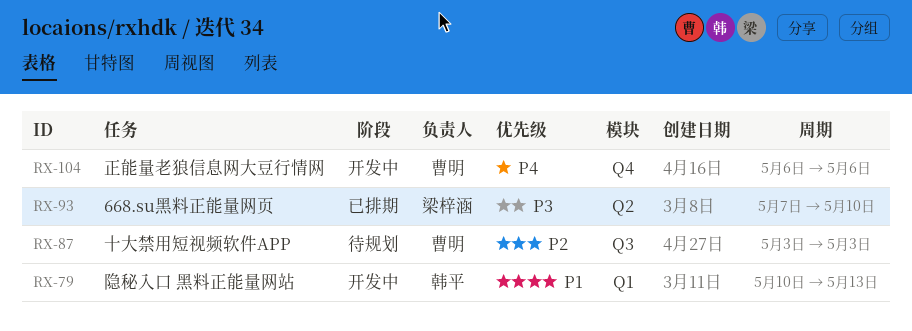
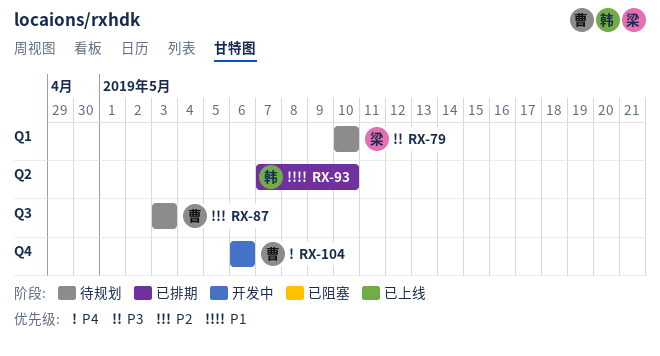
RX-79, status: 开发中 -> 待规划
RX-79, owner: 韩平 -> 梁梓涵
RX-79, priority: P1 -> P3
RX-79, due: May 13 -> May 10
RX-93, owner: 梁梓涵 -> 韩平
RX-93, priority: P3 -> P1

